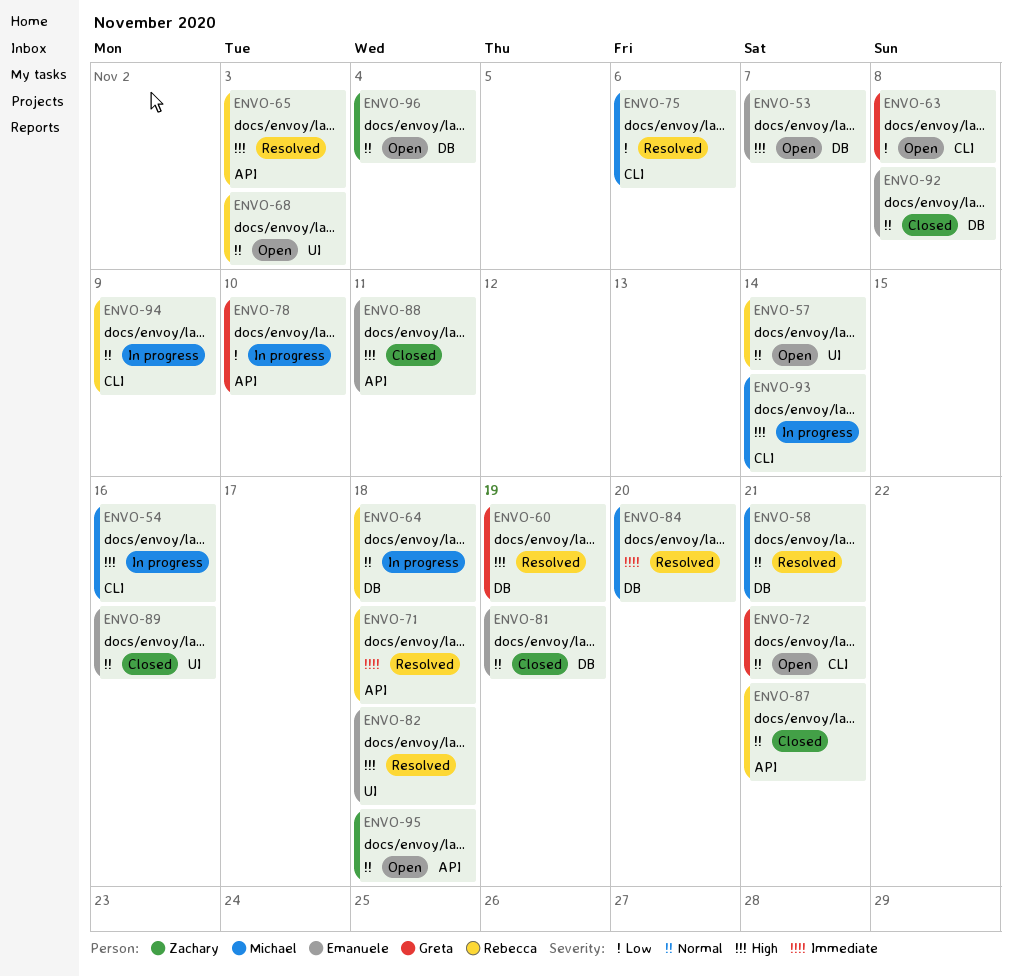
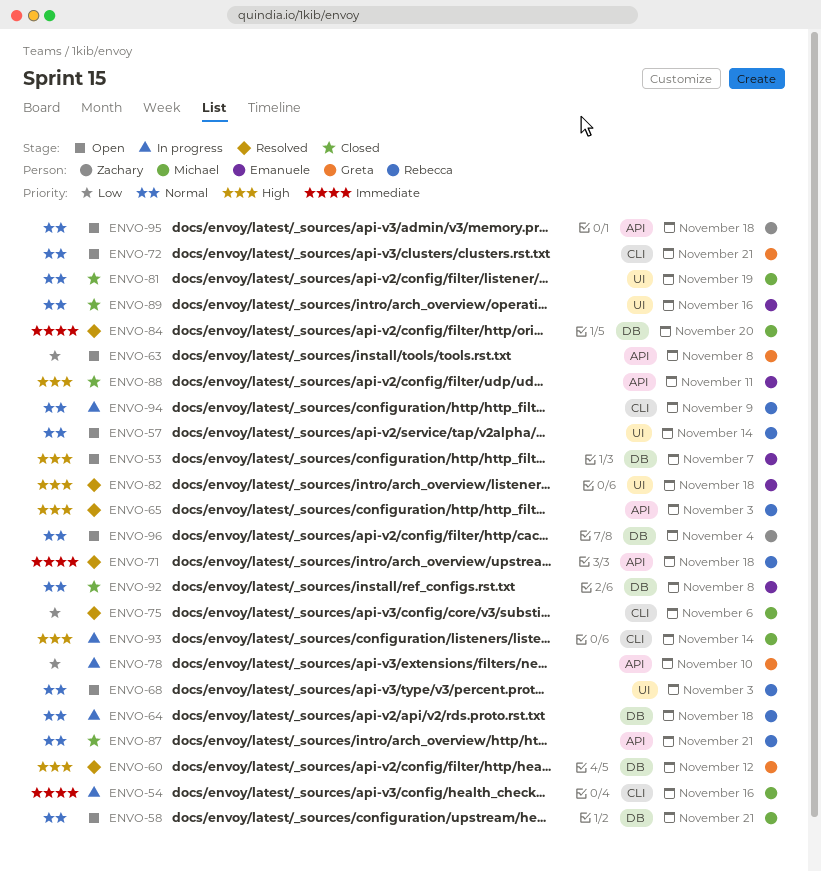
ENVO-54, priority: High -> Immediate
ENVO-58, status: Resolved -> Open
ENVO-60, due: Nov 19 -> Nov 12
ENVO-63, label: CLI -> API
ENVO-81, owner: Emanuele -> Michael
ENVO-81, label: DB -> UI

